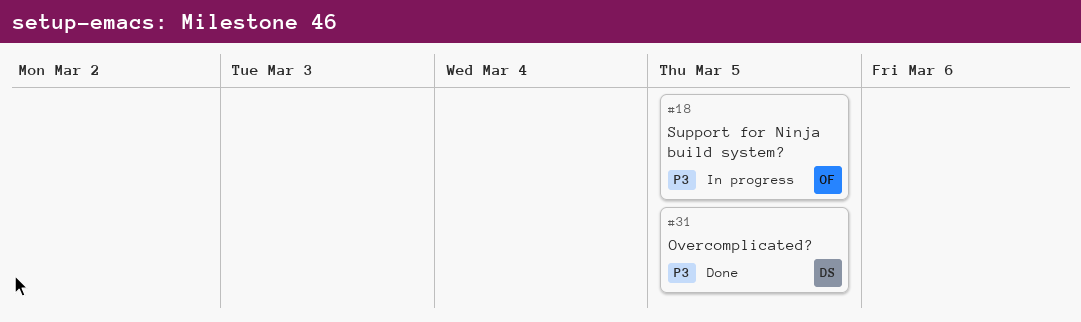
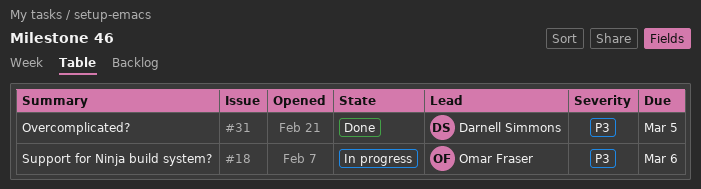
#18, due: Mar 5 -> Mar 6

